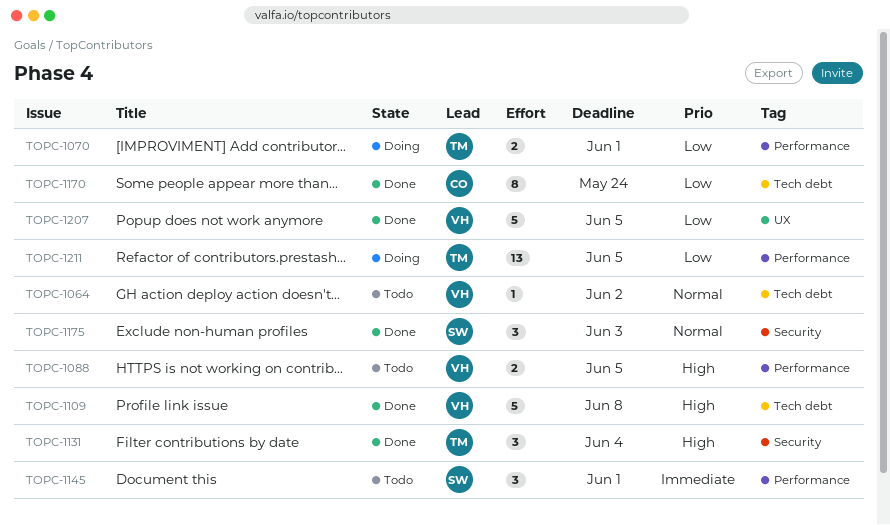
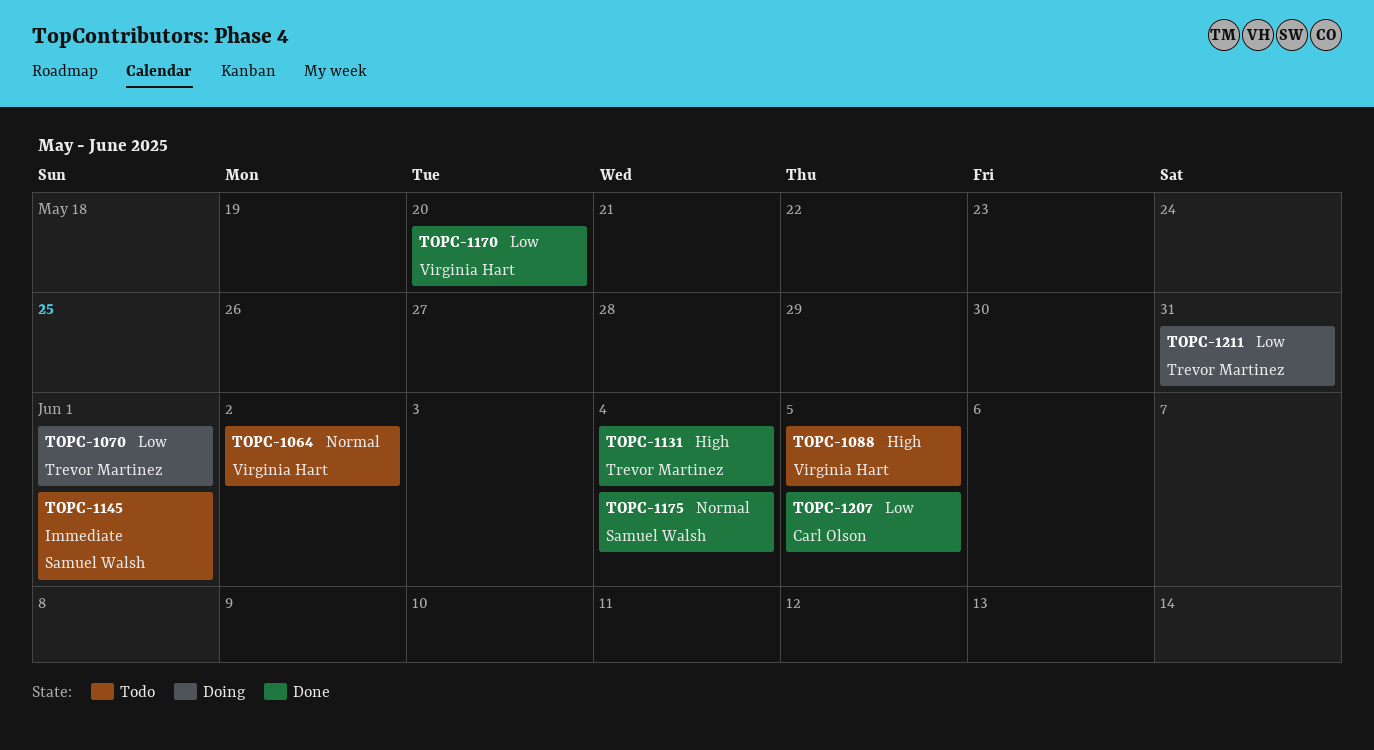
TOPC-1109: present -> none
TOPC-1170, owner: Carl Olson -> Virginia Hart
TOPC-1170, due: May 24 -> May 20
TOPC-1175, due: Jun 3 -> Jun 4
TOPC-1207, owner: Virginia Hart -> Carl Olson
TOPC-1211, due: Jun 5 -> May 31

